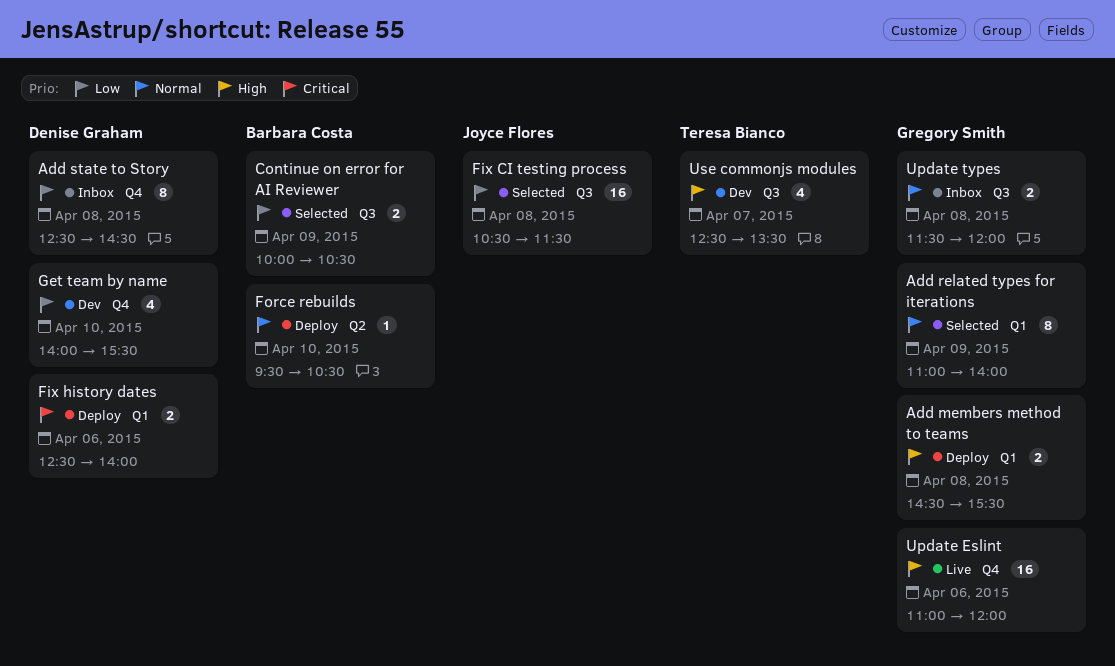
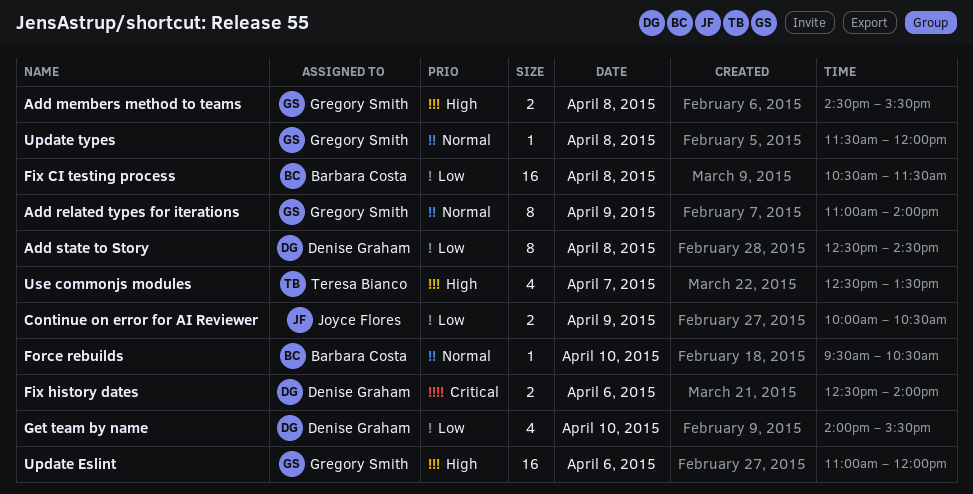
Continue on error for AI Reviewer, owner: Barbara Costa -> Joyce Flores
Fix CI testing process, owner: Joyce Flores -> Barbara Costa
Update types, estimate: 2 -> 1

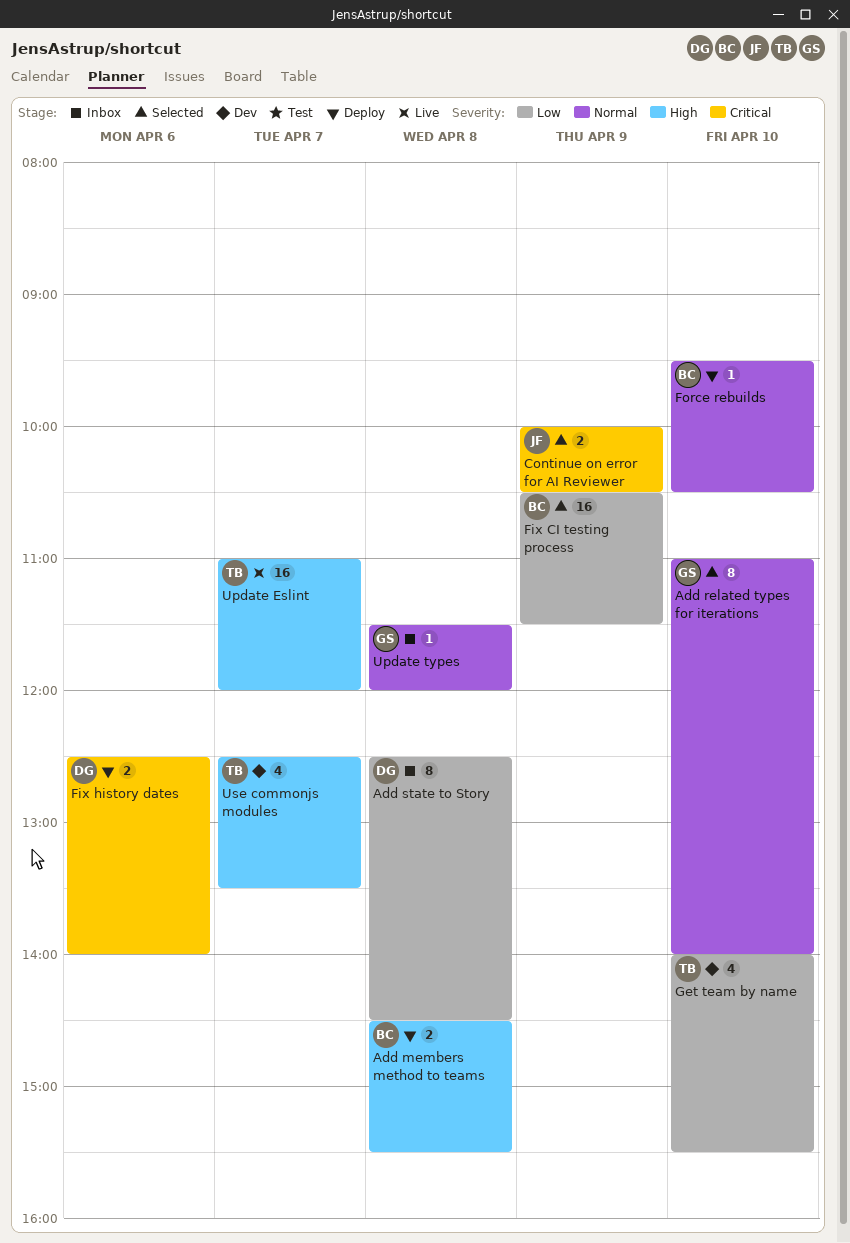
Add members method to teams, owner: Gregory Smith -> Barbara Costa
Add related types for iterations, day: Apr 9 -> Apr 10
Continue on error for AI Reviewer, priority: Low -> Critical
Fix CI testing process, day: Apr 8 -> Apr 9
Get team by name, owner: Denise Graham -> Teresa Bianco
Update Eslint, owner: Gregory Smith -> Teresa Bianco
Update Eslint, day: Apr 6 -> Apr 7

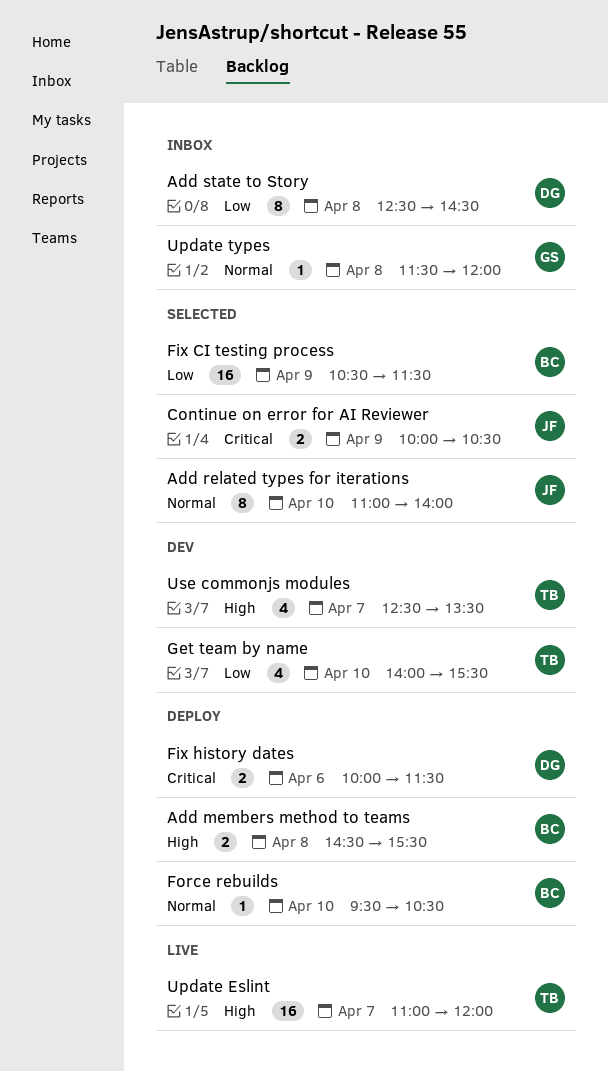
Add related types for iterations, owner: GS -> JF
Fix history dates, begins: 12:30 -> 10:00
Fix history dates, ends: 14:00 -> 11:30

